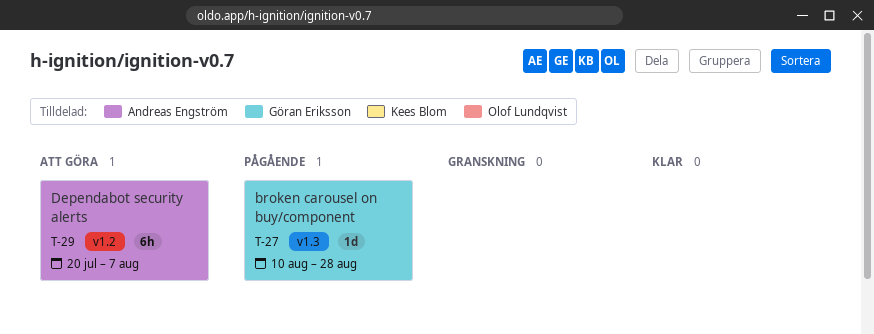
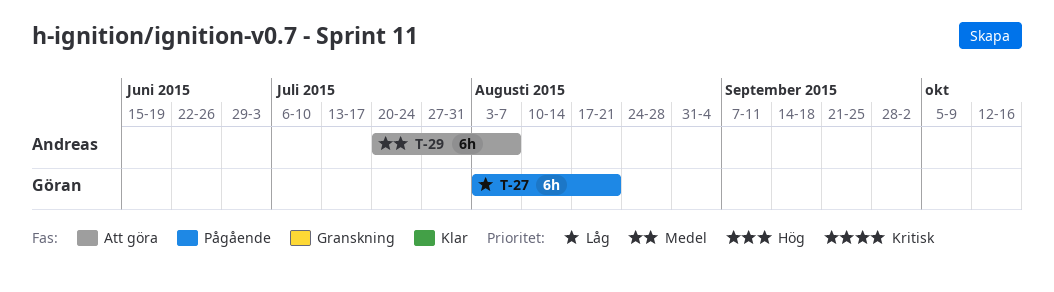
T-27, estimate: 1d -> 6h
T-27, start: Aug 10 -> Aug 3
T-27, due: Aug 28 -> Aug 21

